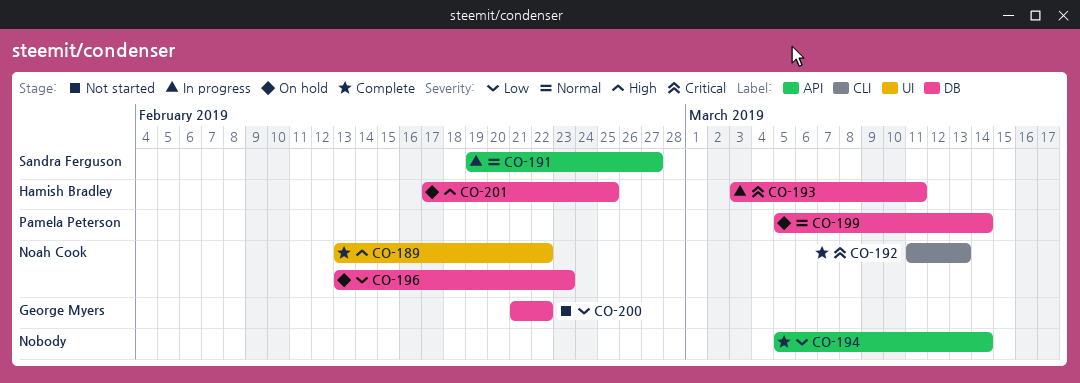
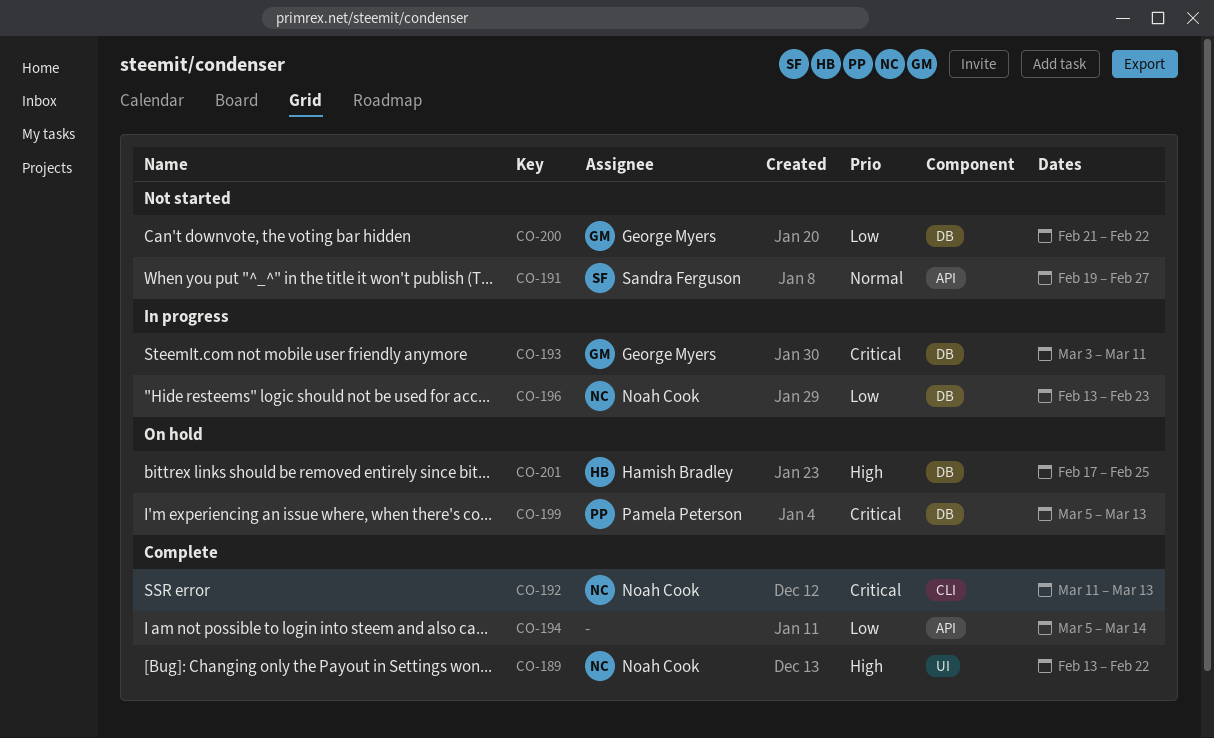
CO-191, status: In progress -> Not started
CO-193, owner: Hamish Bradley -> George Myers
CO-196, status: On hold -> In progress
CO-199, priority: Normal -> Critical
CO-199, due: Mar 14 -> Mar 13

